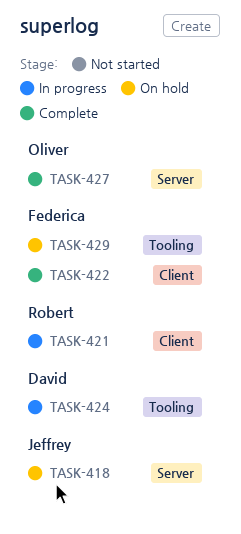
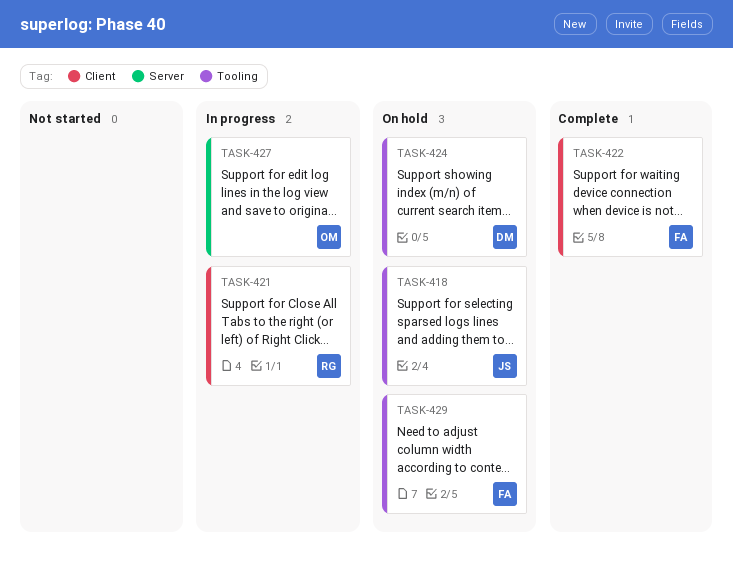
TASK-418, label: Server -> Tooling
TASK-424, status: In progress -> On hold
TASK-427, status: Complete -> In progress

